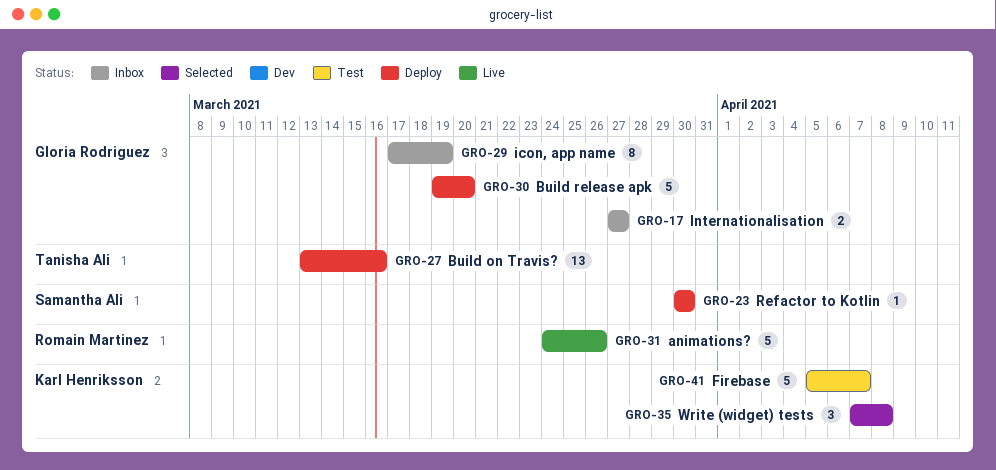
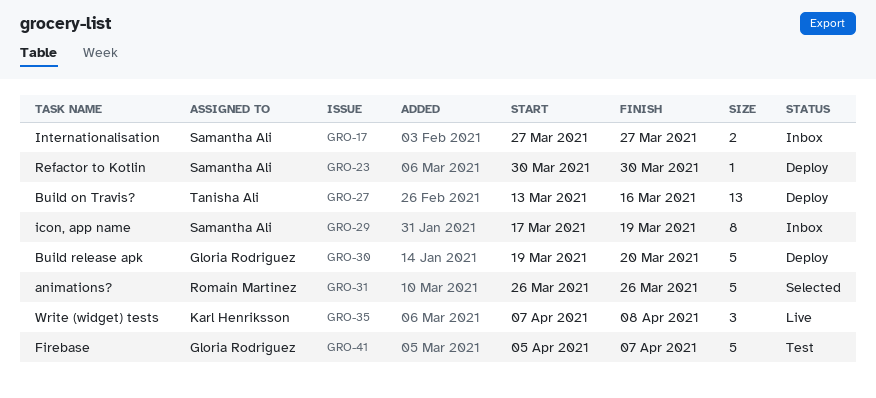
GRO-17, owner: Gloria Rodriguez -> Samantha Ali
GRO-29, owner: Gloria Rodriguez -> Samantha Ali
GRO-31, status: Live -> Selected
GRO-31, start: Mar 24 -> Mar 26
GRO-35, status: Selected -> Live
GRO-41, owner: Karl Henriksson -> Gloria Rodriguez

